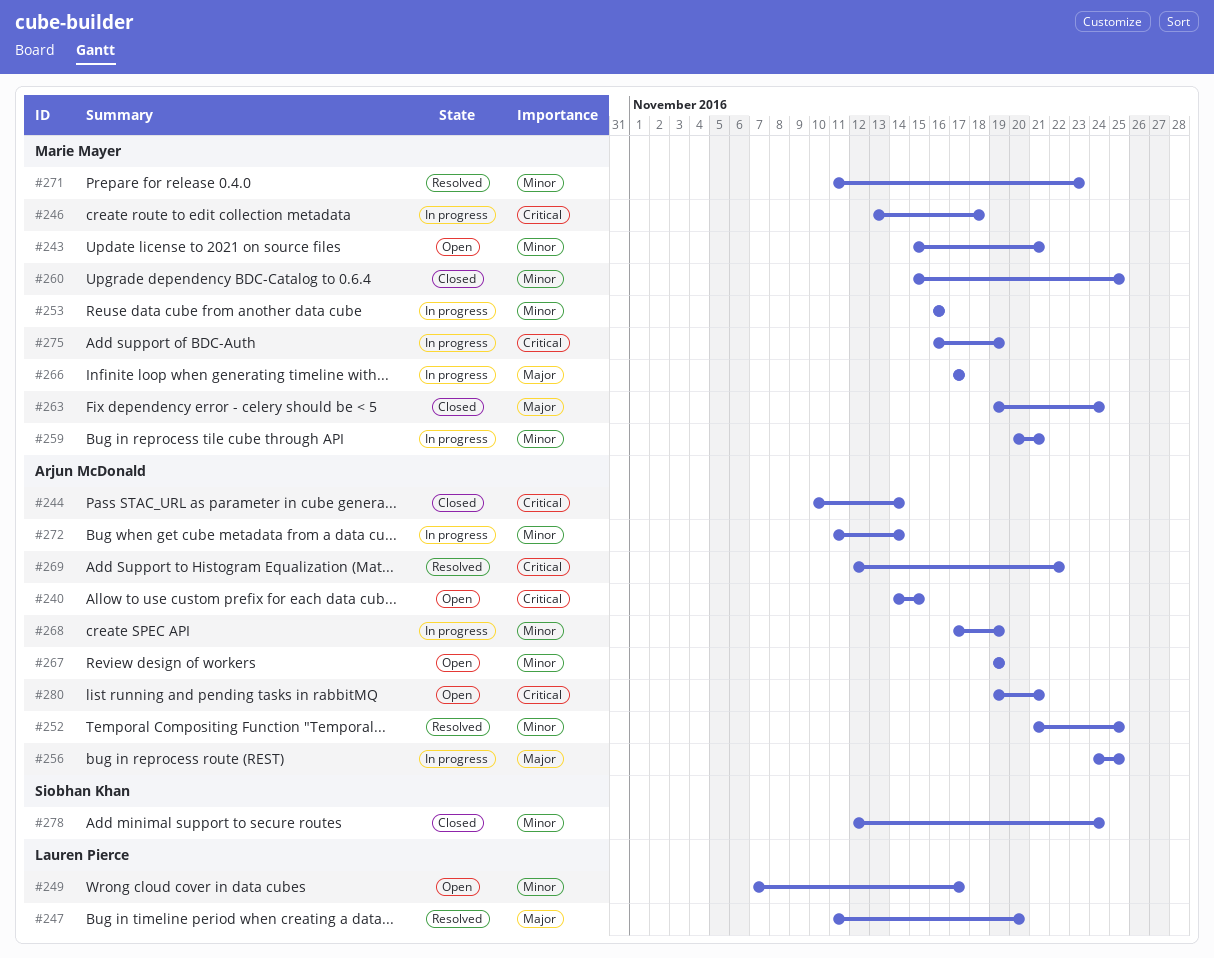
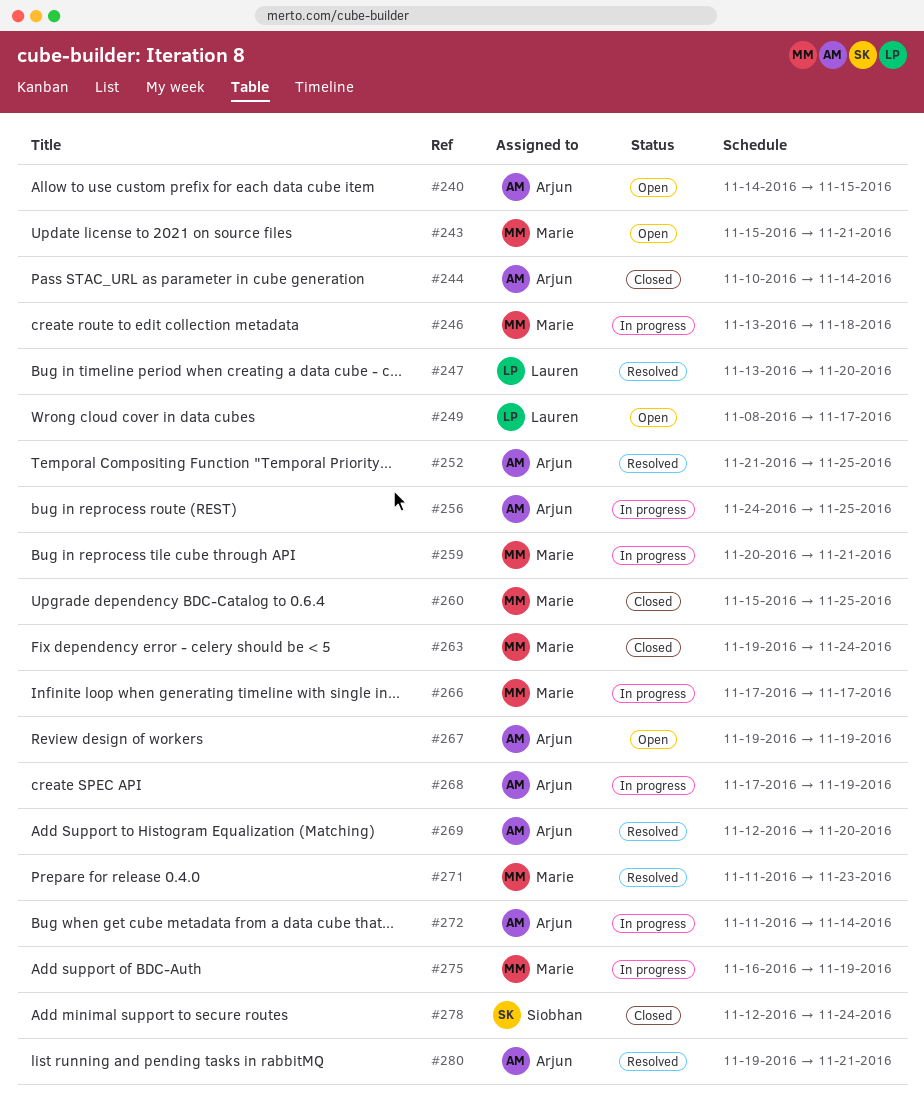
#247, start: Nov 11 -> Nov 13
#249, start: Nov 7 -> Nov 8
#253: present -> none
#269, due: Nov 22 -> Nov 20
#280, status: Open -> Resolved

